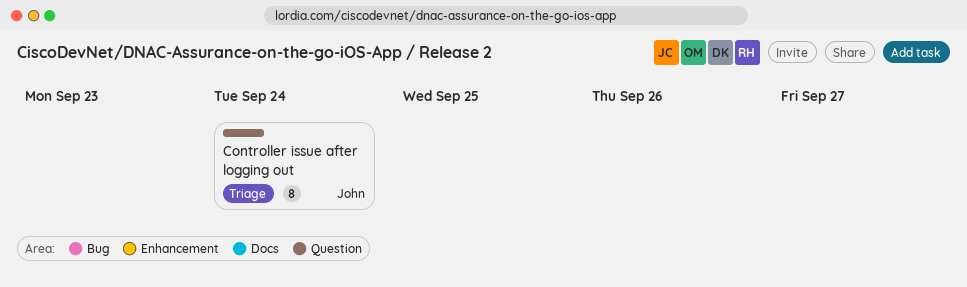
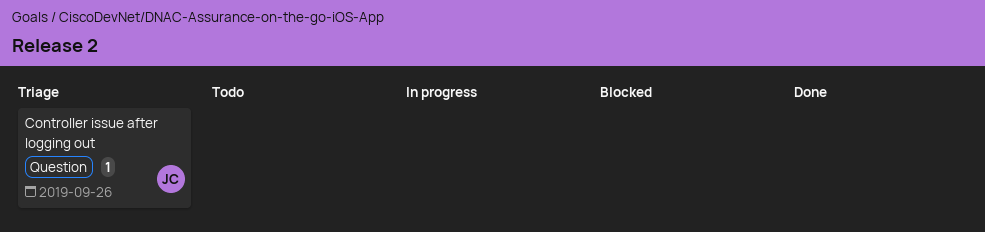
Controller issue after logging out, estimate: 8 -> 1
Controller issue after logging out, due: Sep 24 -> Sep 26

